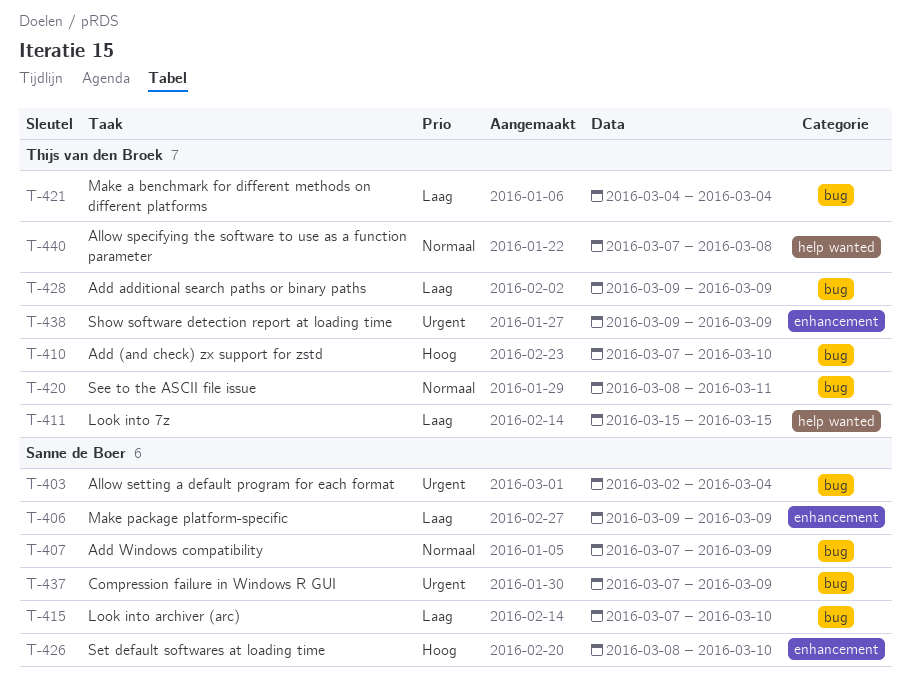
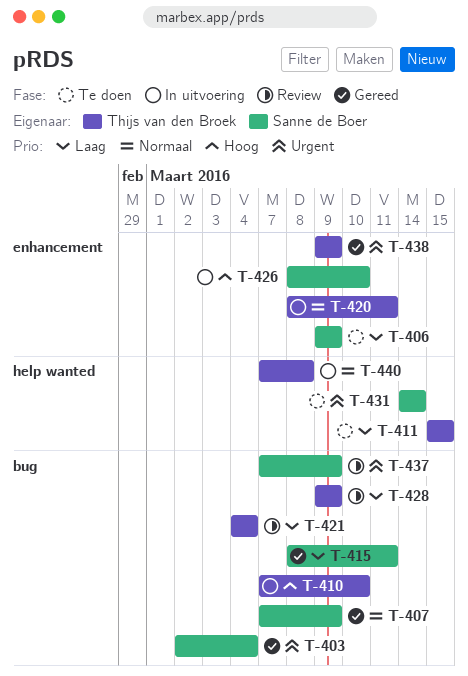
T-415, start: Mar 7 -> Mar 8
T-415, due: Mar 10 -> Mar 11
T-420, label: bug -> enhancement
T-431: none -> present

